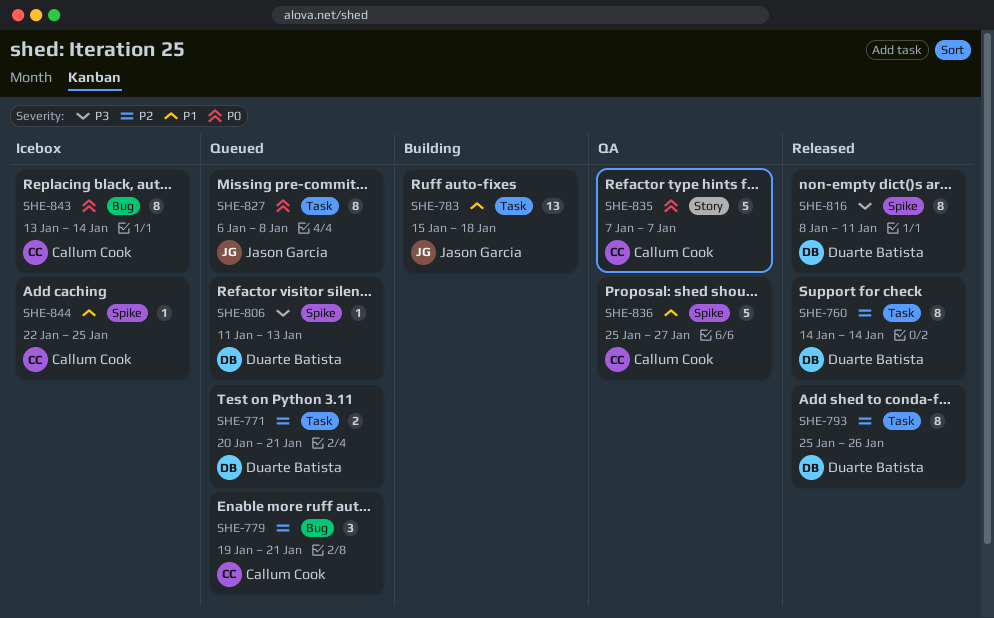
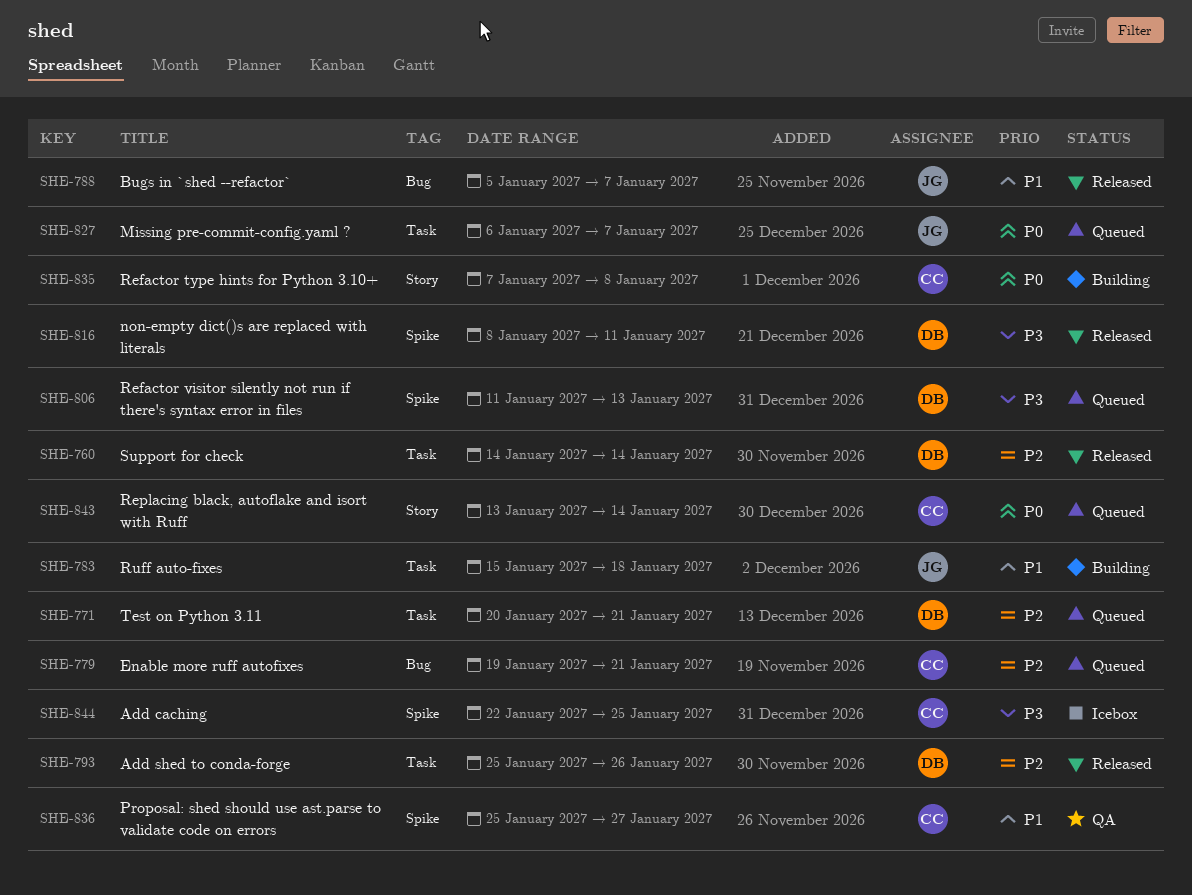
SHE-788: none -> present
SHE-827, due: Jan 8 -> Jan 7
SHE-835, status: QA -> Building
SHE-835, due: Jan 7 -> Jan 8
SHE-843, status: Icebox -> Queued
SHE-843, label: Bug -> Story
SHE-844, priority: P1 -> P3

